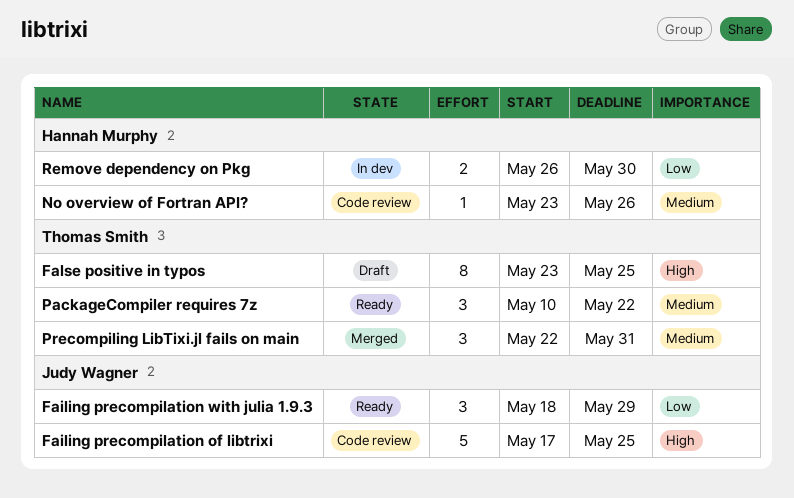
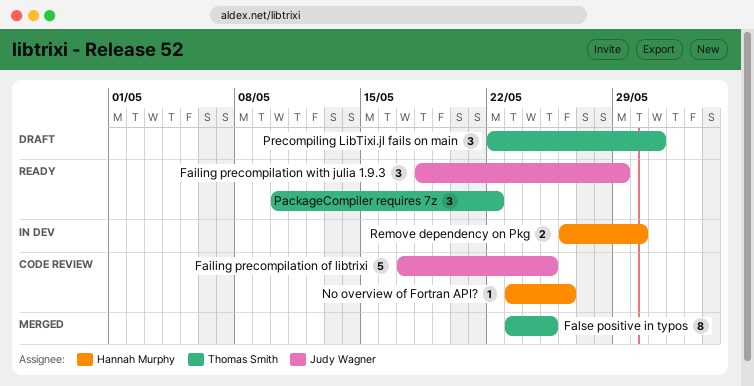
False positive in typos, status: Draft -> Merged
Precompiling LibTixi.jl fails on main, status: Merged -> Draft

